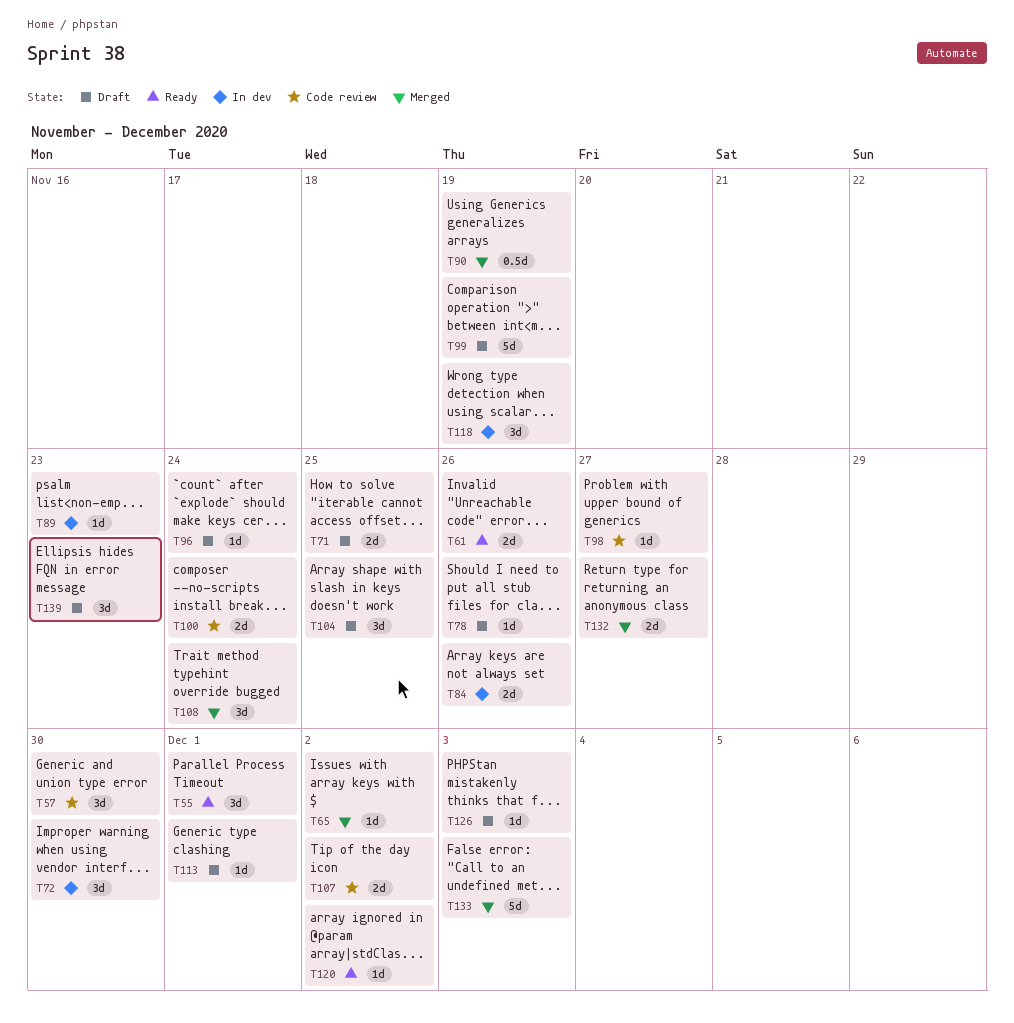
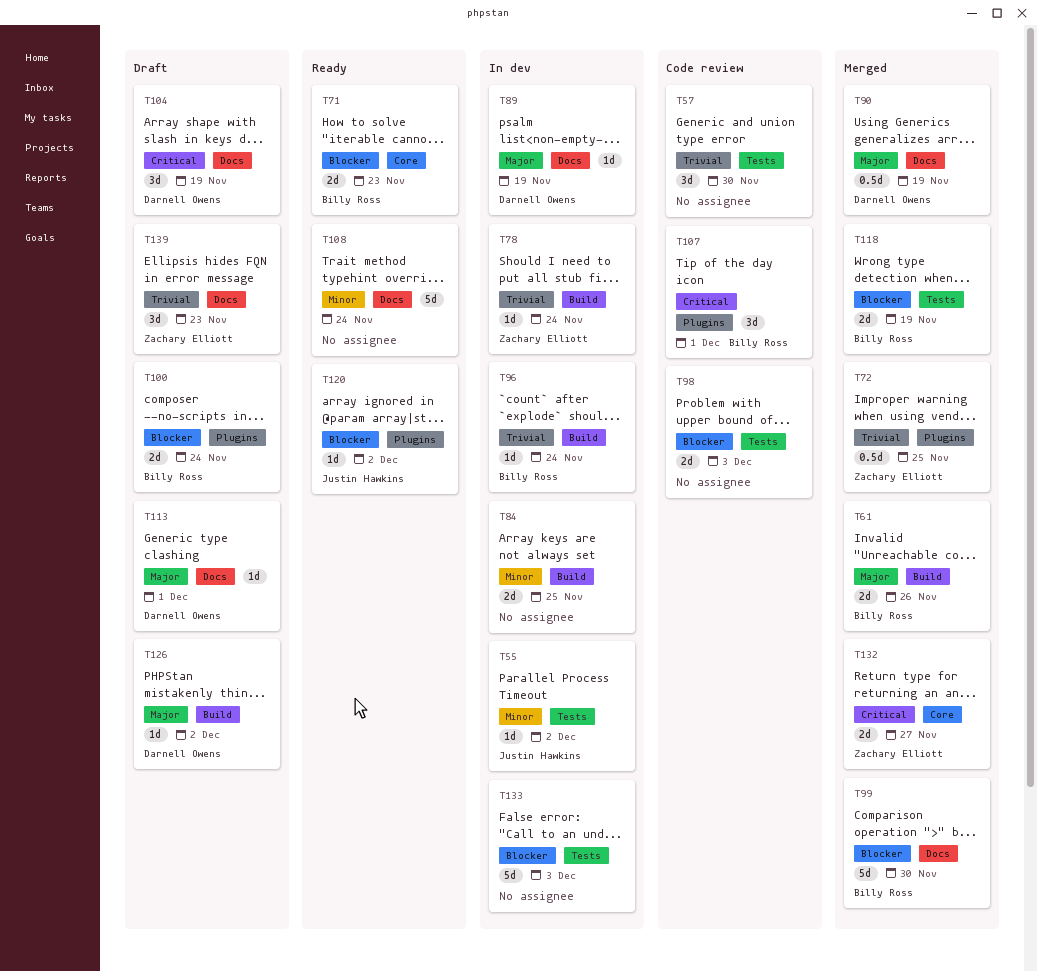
T55, status: Ready -> In dev
T55, estimate: 3d -> 1d
T55, due: Dec 1 -> Dec 2
T61, status: Ready -> Merged
T65: present -> none
T71, status: Draft -> Ready
T71, due: Nov 25 -> Nov 23
T72, status: In dev -> Merged
T72, estimate: 3d -> 0.5d
T72, due: Nov 30 -> Nov 25
T78, status: Draft -> In dev
T78, due: Nov 26 -> Nov 24
T84, due: Nov 26 -> Nov 25
T89, due: Nov 23 -> Nov 19
T96, status: Draft -> In dev
T98, estimate: 1d -> 2d
T98, due: Nov 27 -> Dec 3
T99, status: Draft -> Merged
T99, due: Nov 19 -> Nov 30
T100, status: Code review -> Draft
T104, due: Nov 25 -> Nov 19
T107, estimate: 2d -> 3d
T107, due: Dec 2 -> Dec 1
T108, status: Merged -> Ready
T108, estimate: 3d -> 5d
T118, status: In dev -> Merged
T118, estimate: 3d -> 2d
T126, due: Dec 3 -> Dec 2
T133, status: Merged -> In dev

